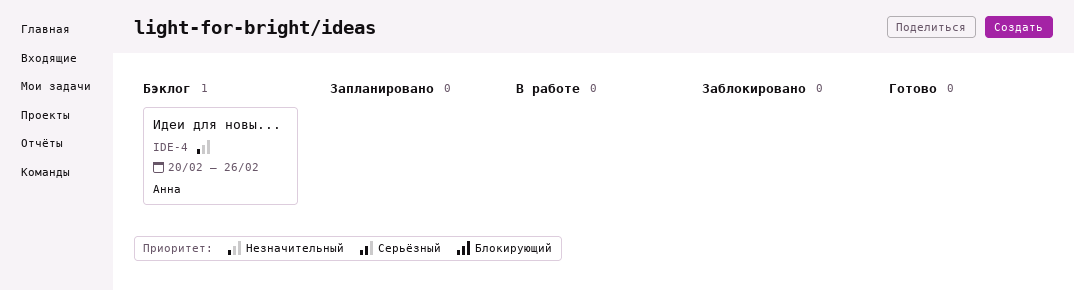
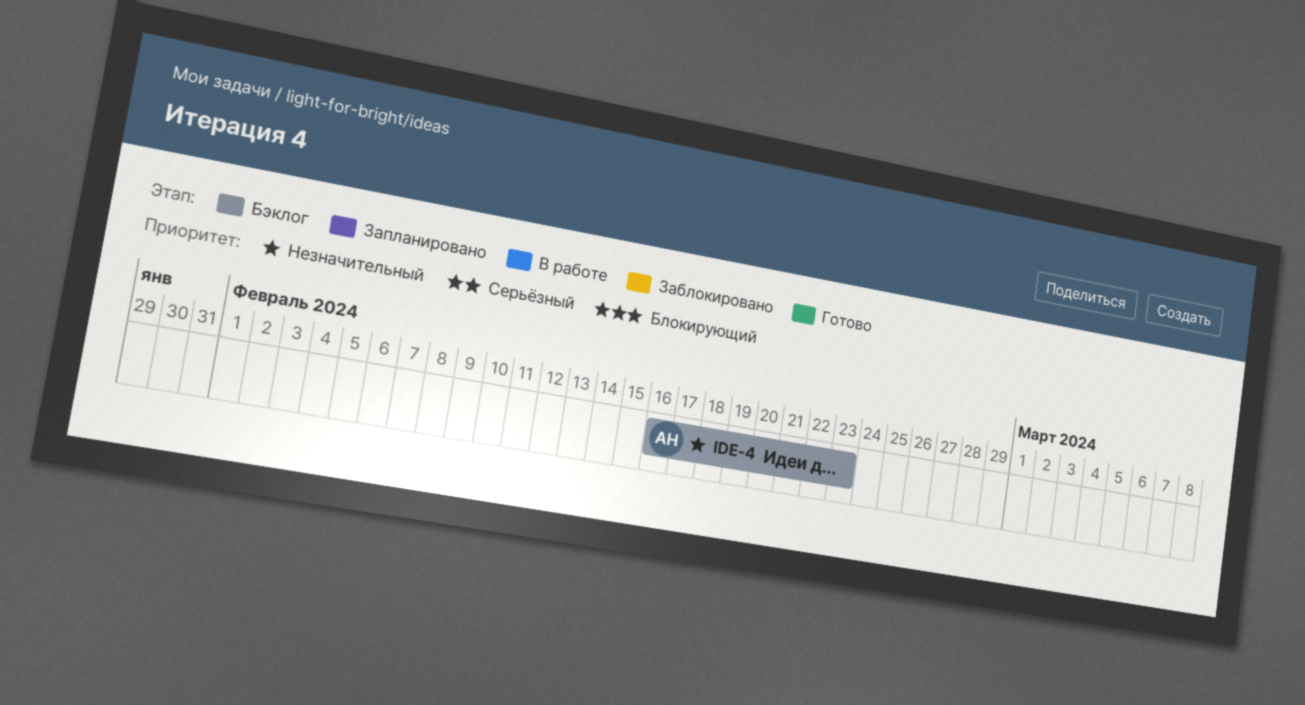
IDE-4, start: Feb 20 -> Feb 16
IDE-4, due: Feb 26 -> Feb 23

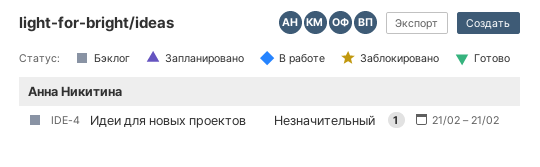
IDE-4, start: Feb 16 -> Feb 21
IDE-4, due: Feb 23 -> Feb 21

